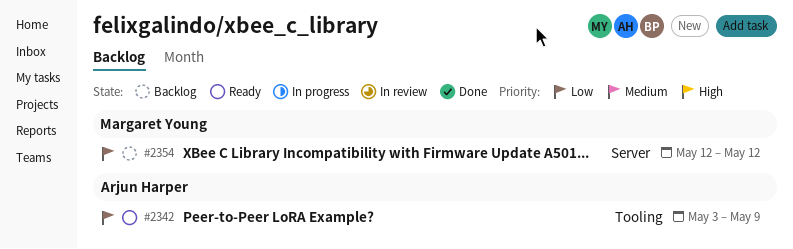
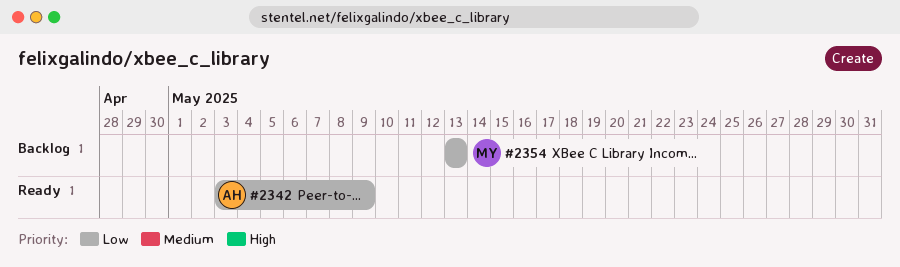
#2354, start: May 12 -> May 13
#2354, due: May 12 -> May 13

